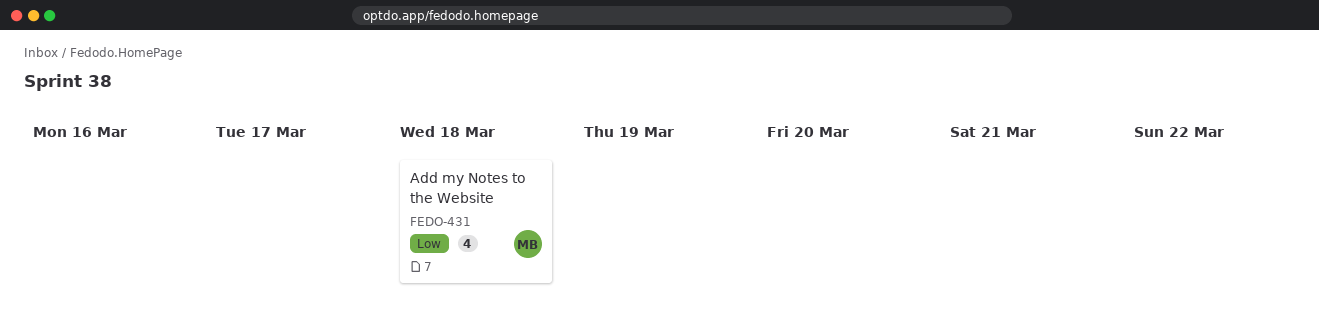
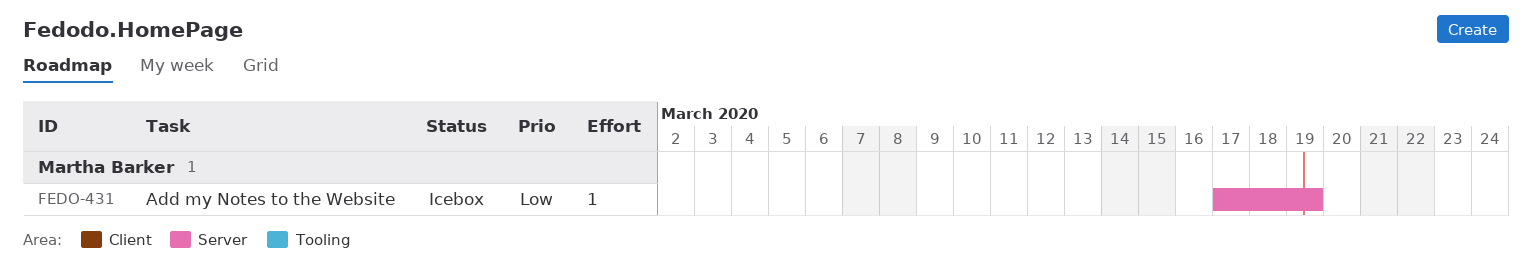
FEDO-431, estimate: 4 -> 1
FEDO-431, due: Mar 18 -> Mar 19

